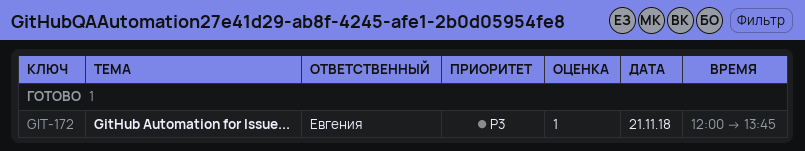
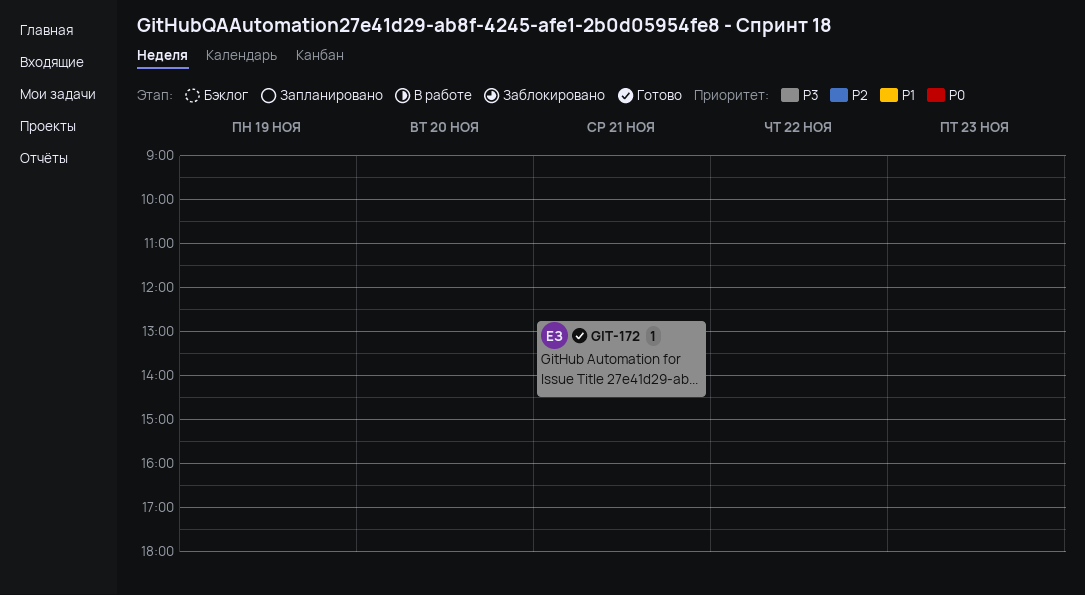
GIT-172, begins: 12:00 -> 12:45
GIT-172, ends: 13:45 -> 14:30

